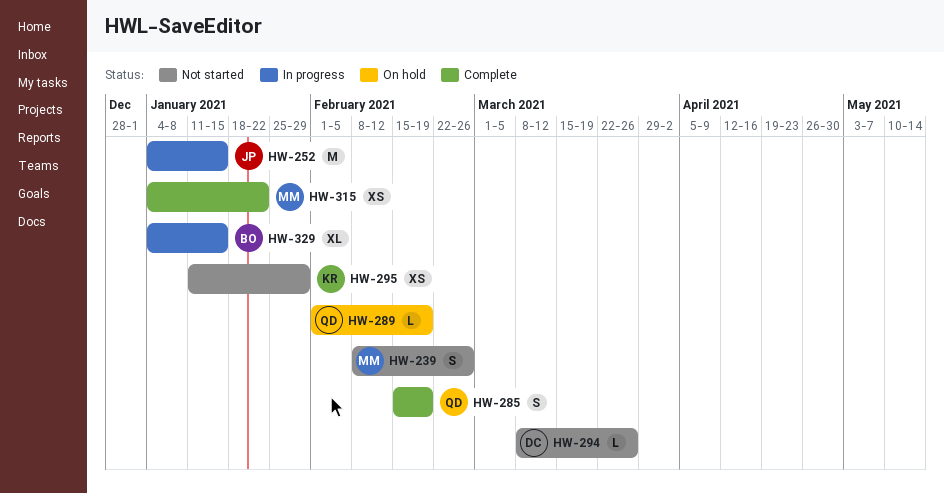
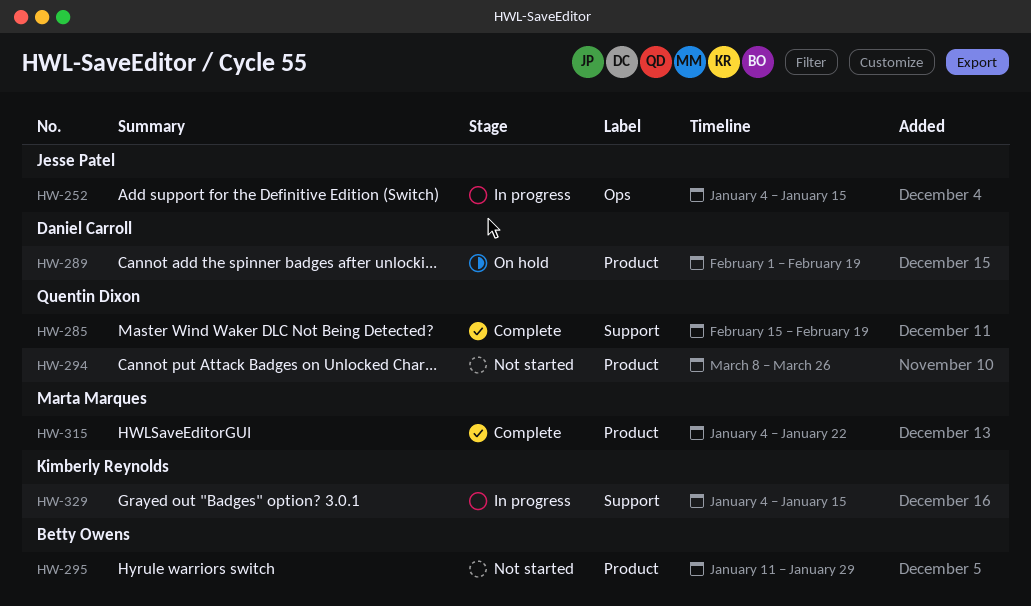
HW-239: present -> none
HW-289, owner: Quentin Dixon -> Daniel Carroll
HW-294, owner: Daniel Carroll -> Quentin Dixon
HW-295, owner: Kimberly Reynolds -> Betty Owens
HW-329, owner: Betty Owens -> Kimberly Reynolds

